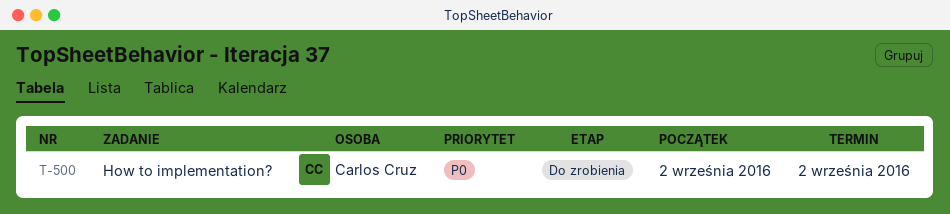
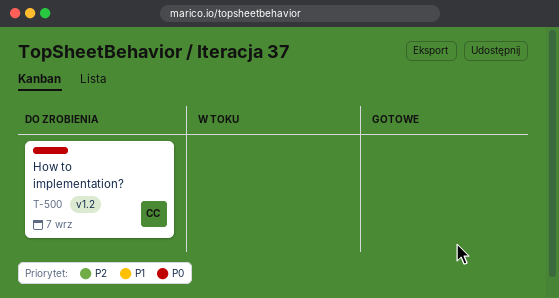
T-500, due: Sep 2 -> Sep 7

